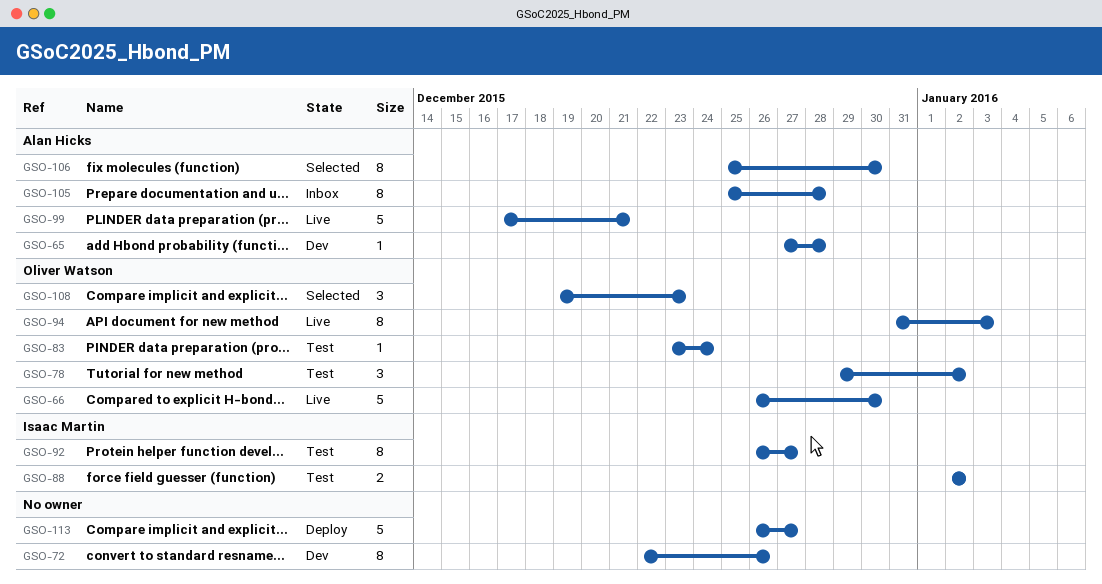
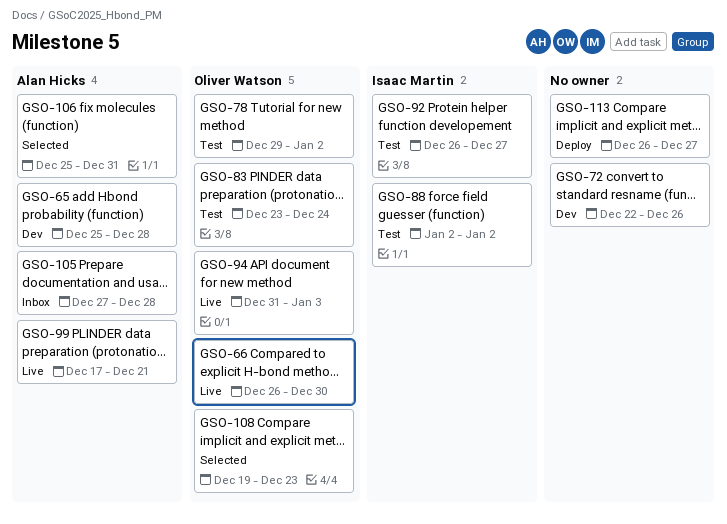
GSO-65, start: Dec 27 -> Dec 25
GSO-105, start: Dec 25 -> Dec 27
GSO-106, due: Dec 30 -> Dec 31

